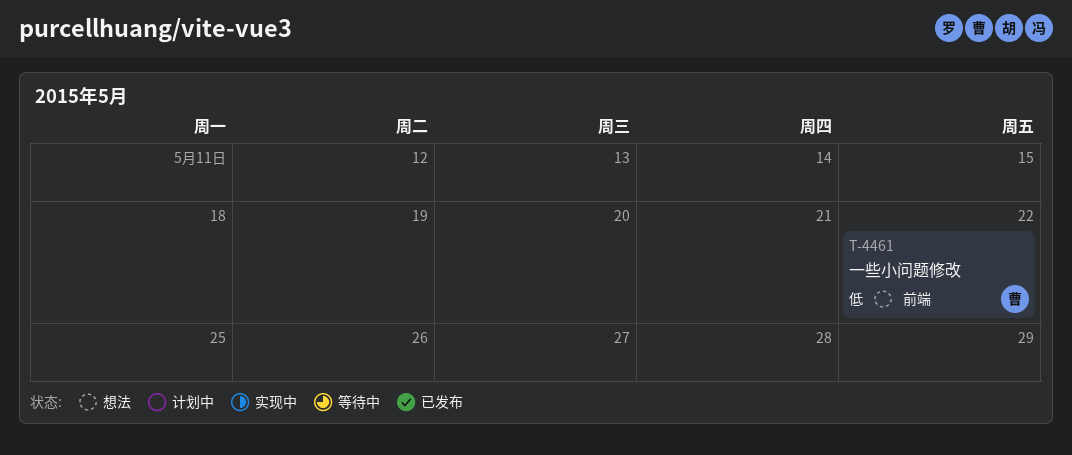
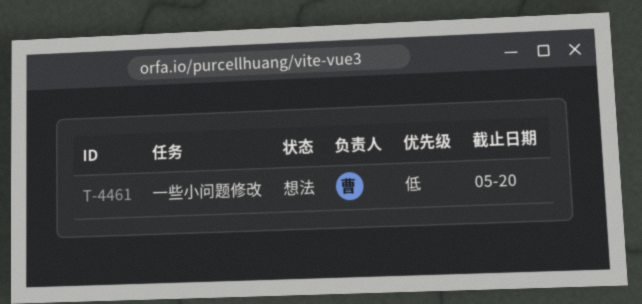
T-4461, due: May 22 -> May 20

